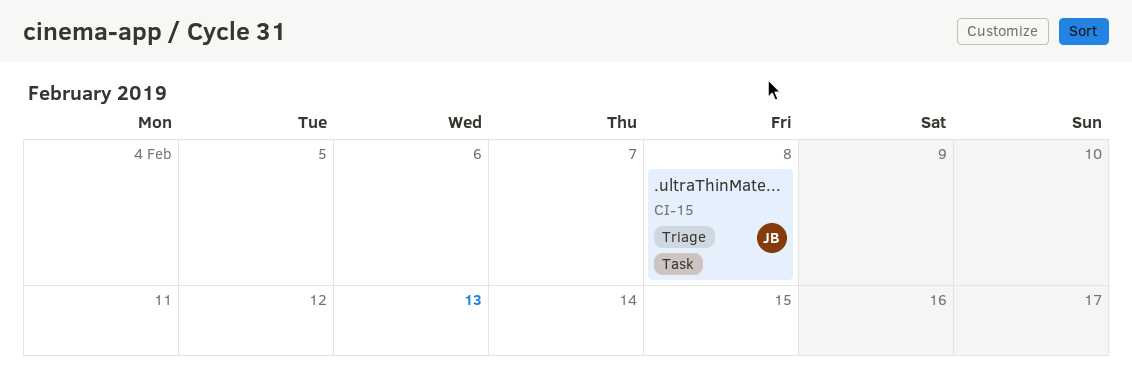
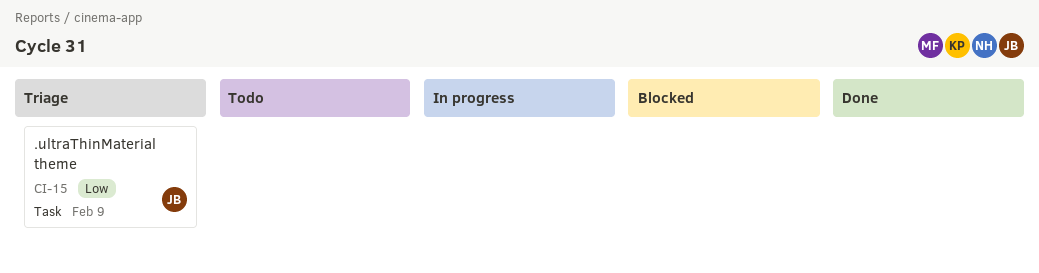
CI-15, due: Feb 8 -> Feb 9

